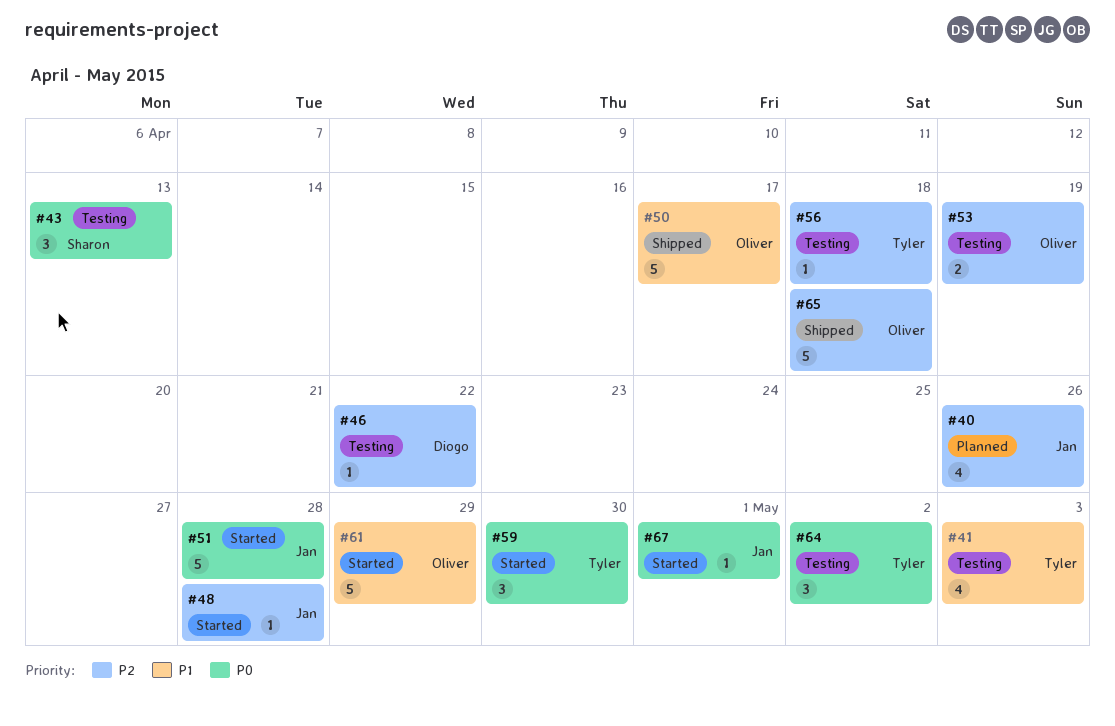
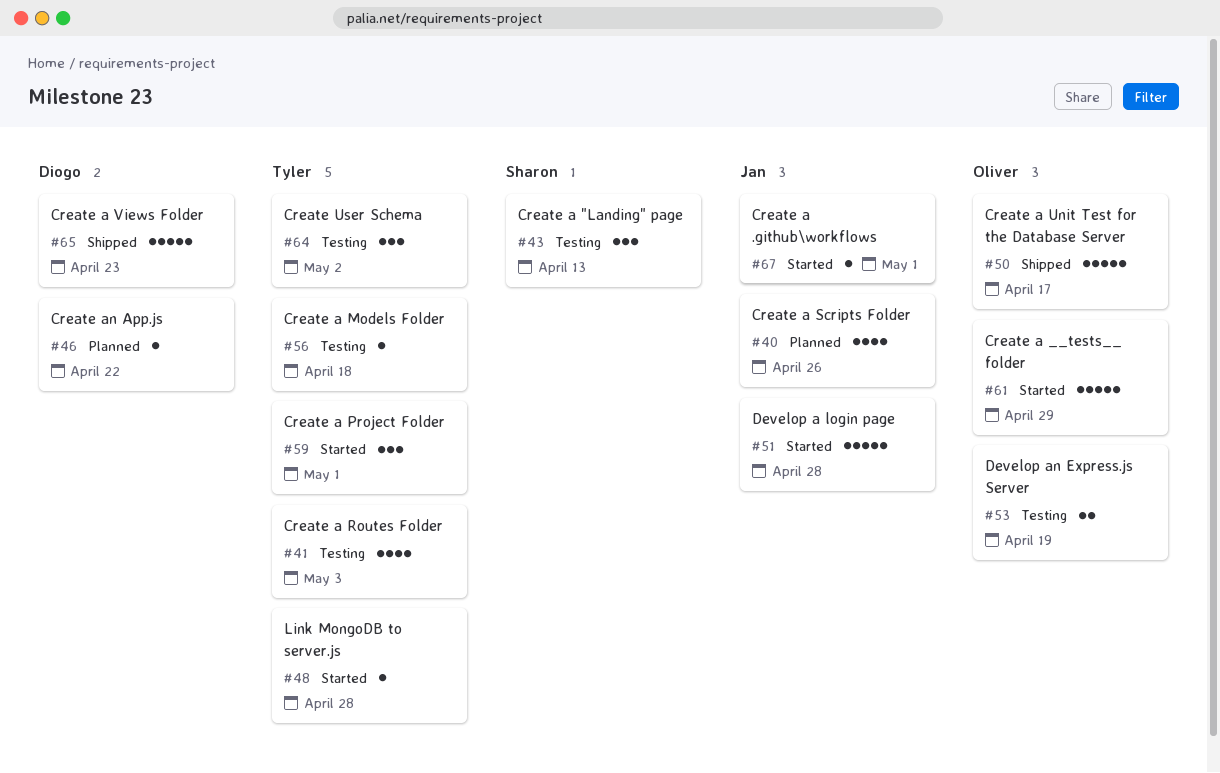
#46, status: Testing -> Planned
#48, owner: Jan -> Tyler
#59, due: Apr 30 -> May 1
#65, owner: Oliver -> Diogo
#65, due: Apr 18 -> Apr 23

